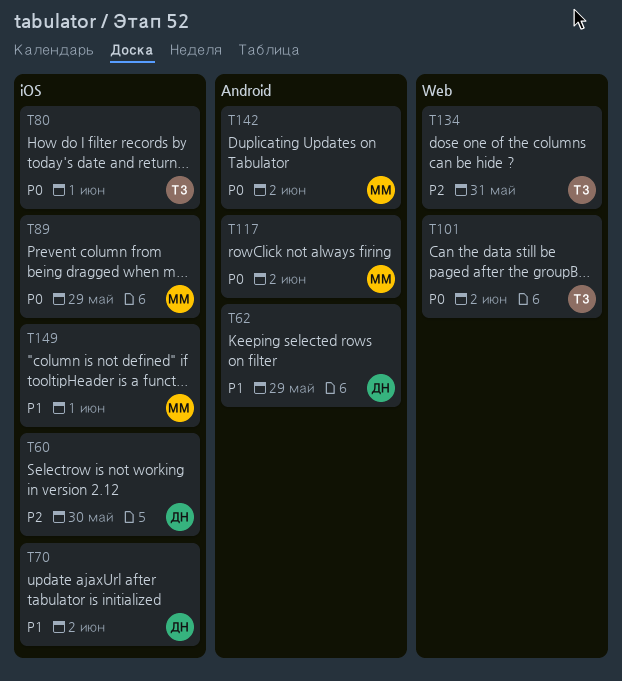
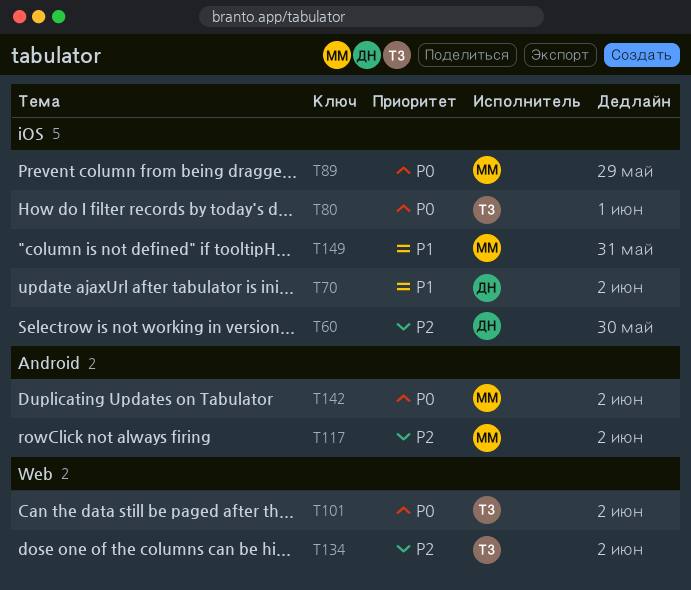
T62: present -> none
T117, priority: P0 -> P2
T134, due: May 31 -> Jun 2
T149, due: Jun 1 -> May 31

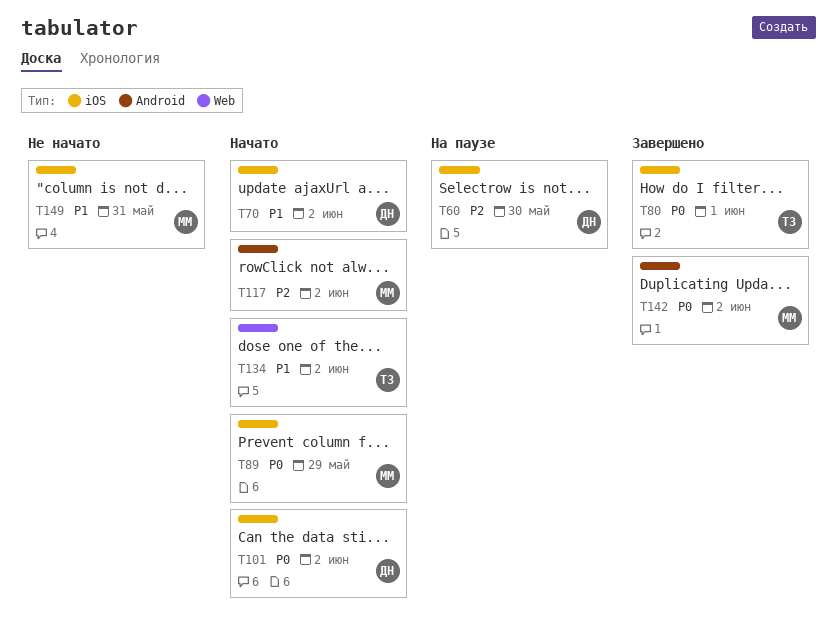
T101, owner: ТЗ -> ДН
T101, label: Web -> iOS
T134, priority: P2 -> P1

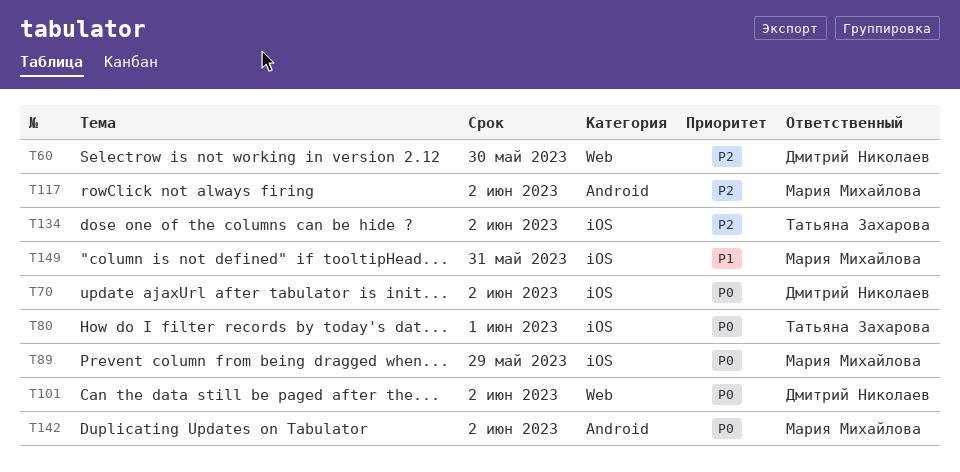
T60, label: iOS -> Web
T70, priority: P1 -> P0
T101, label: iOS -> Web
T134, priority: P1 -> P2
T134, label: Web -> iOS

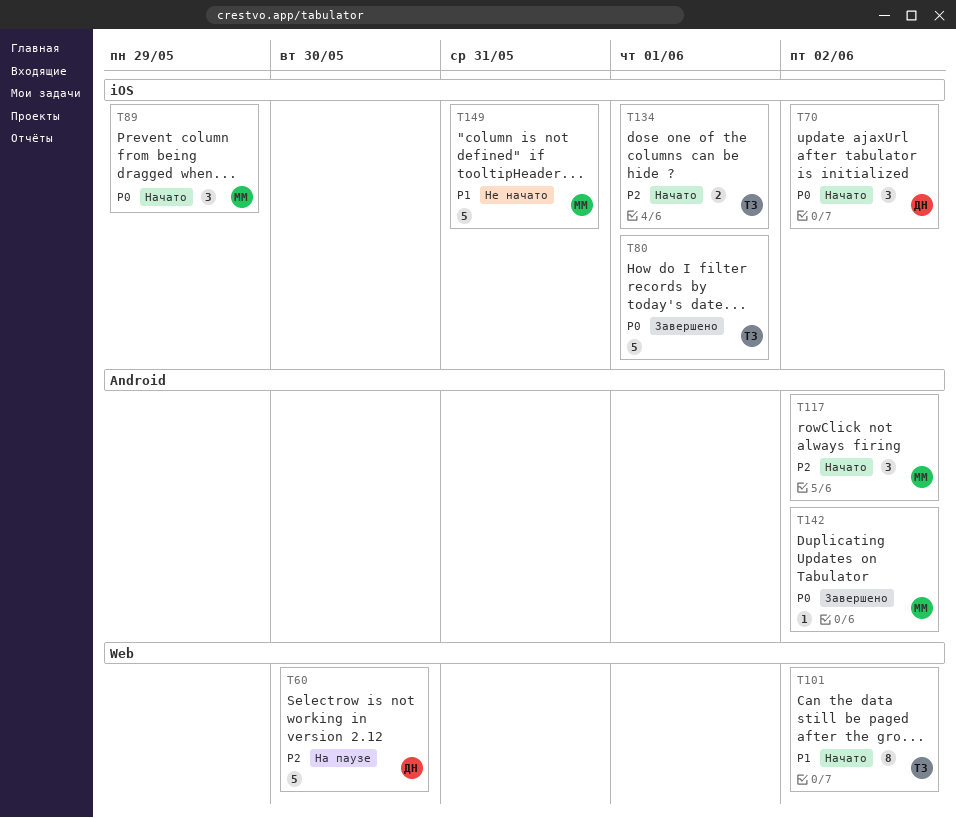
T101, owner: Дмитрий Николаев -> Татьяна Захарова
T101, priority: P0 -> P1
T134, due: Jun 2 -> Jun 1

